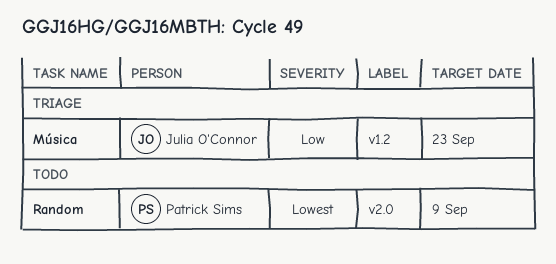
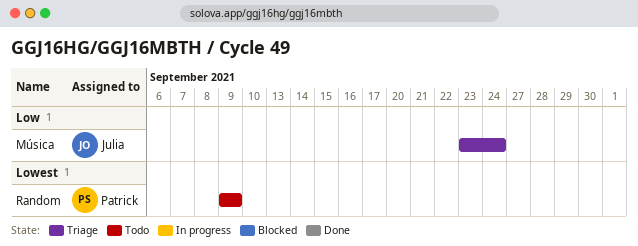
Música, due: Sep 23 -> Sep 24

